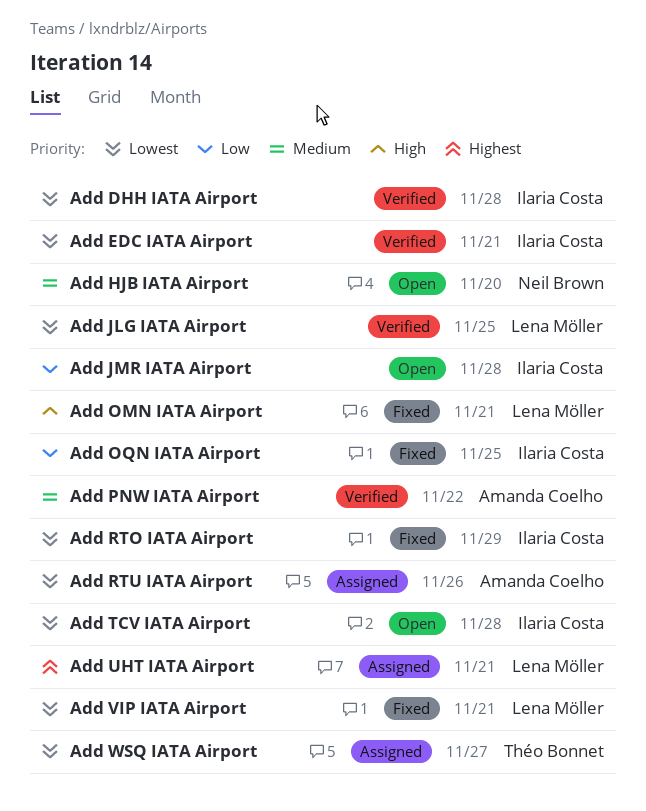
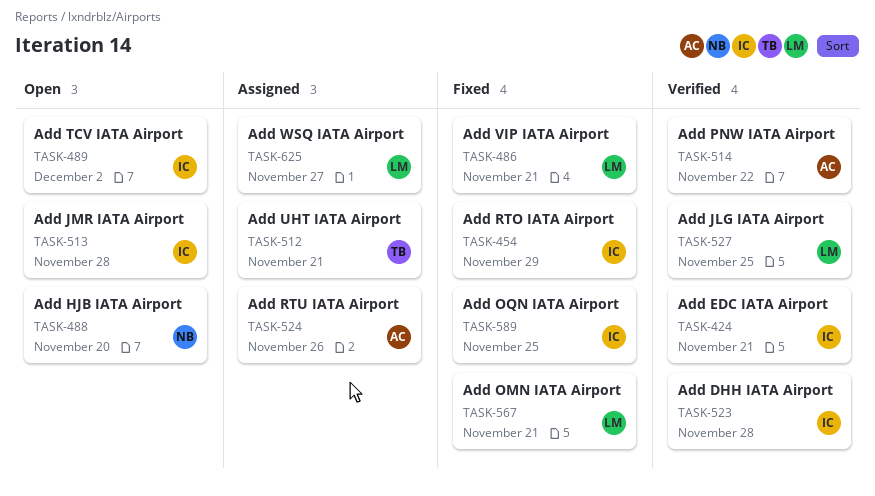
Add TCV IATA Airport, due: Nov 28 -> Dec 2
Add UHT IATA Airport, owner: Lena Möller -> Théo Bonnet
Add WSQ IATA Airport, owner: Théo Bonnet -> Lena Möller

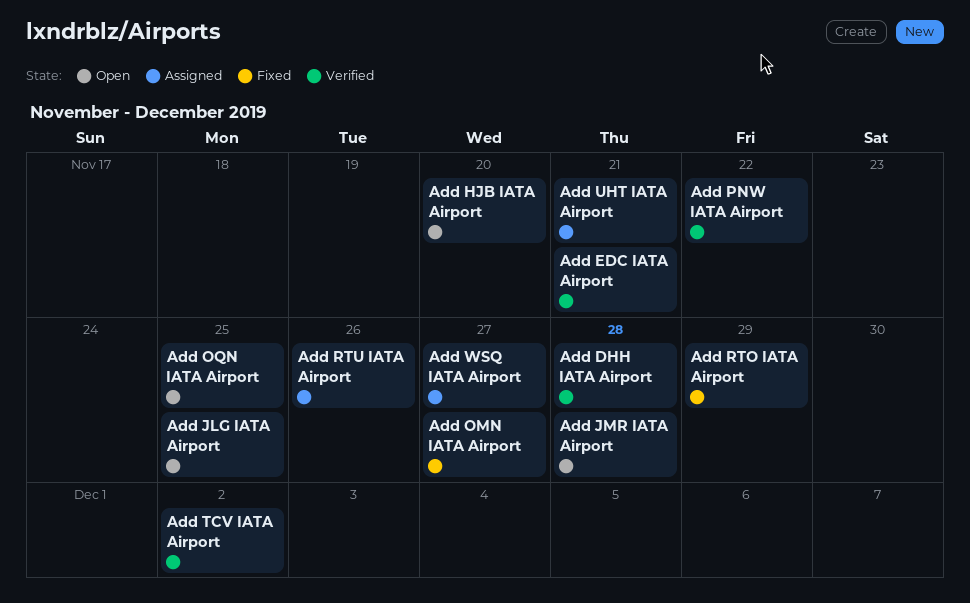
Add JLG IATA Airport, status: Verified -> Open
Add OMN IATA Airport, due: Nov 21 -> Nov 27
Add OQN IATA Airport, status: Fixed -> Open
Add TCV IATA Airport, status: Open -> Verified
Add VIP IATA Airport: present -> none

